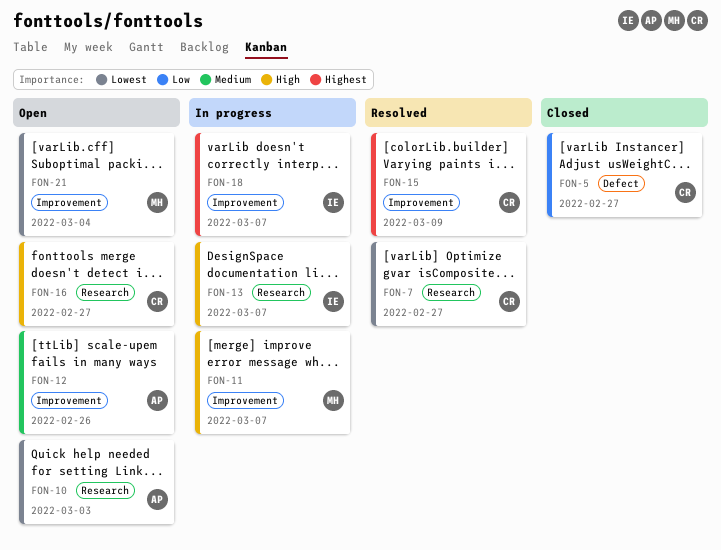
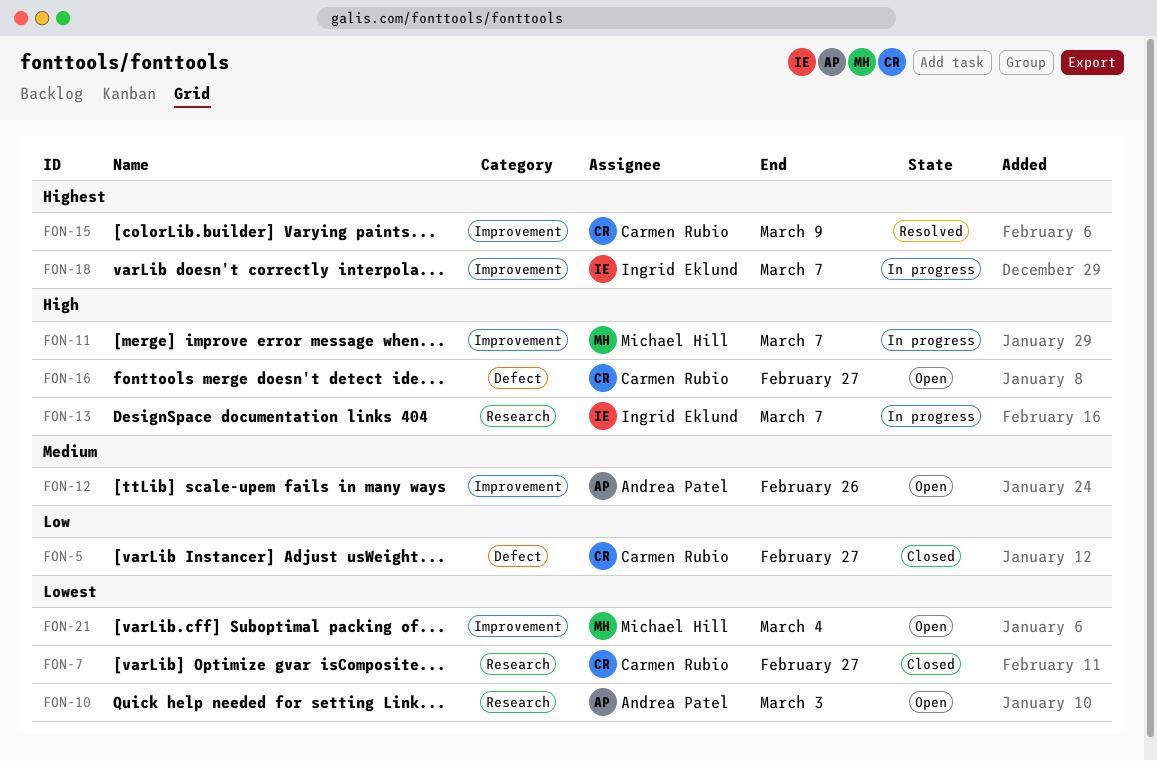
FON-7, status: Resolved -> Closed
FON-16, label: Research -> Defect

